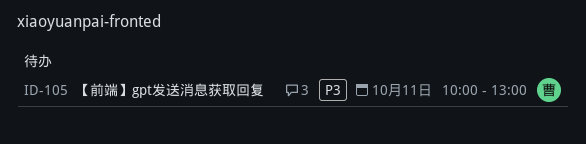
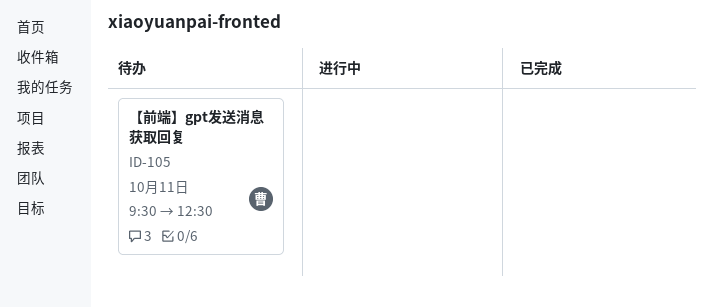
ID-105, begins: 10:00 -> 09:30
ID-105, ends: 13:00 -> 12:30

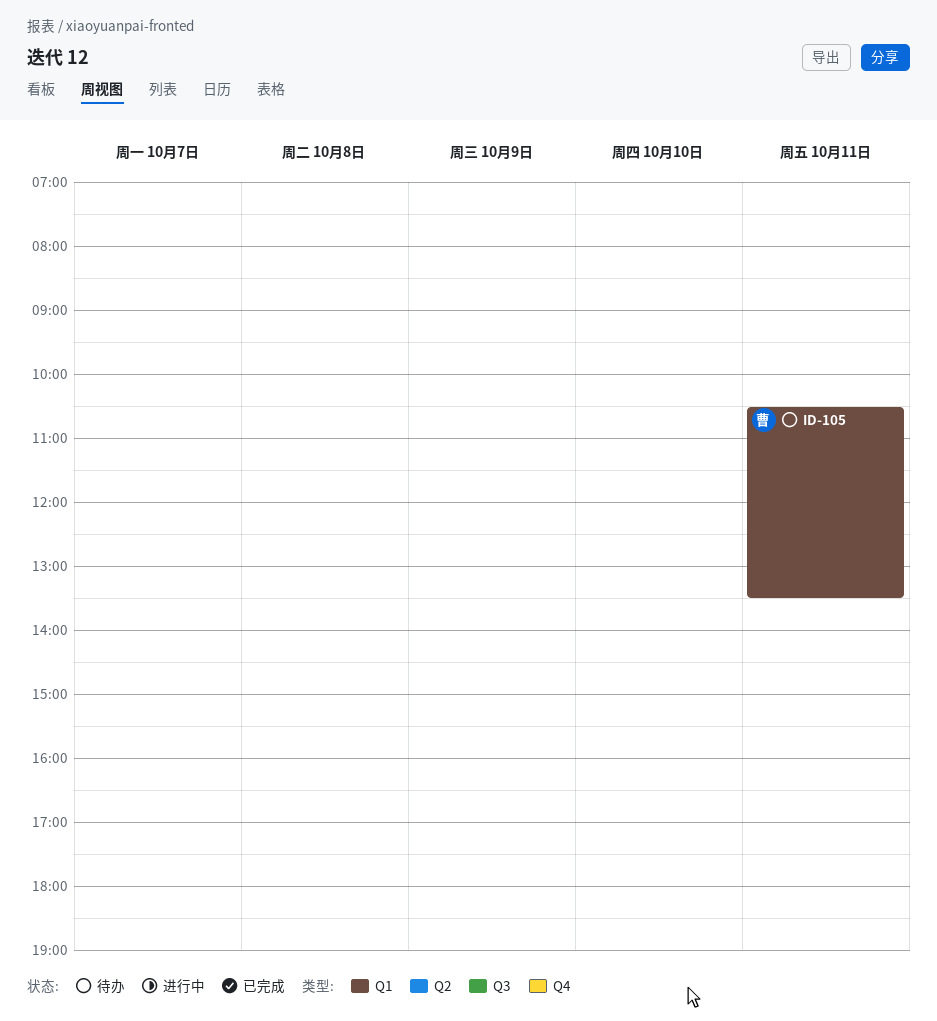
ID-105, begins: 09:30 -> 10:30
ID-105, ends: 12:30 -> 13:30

